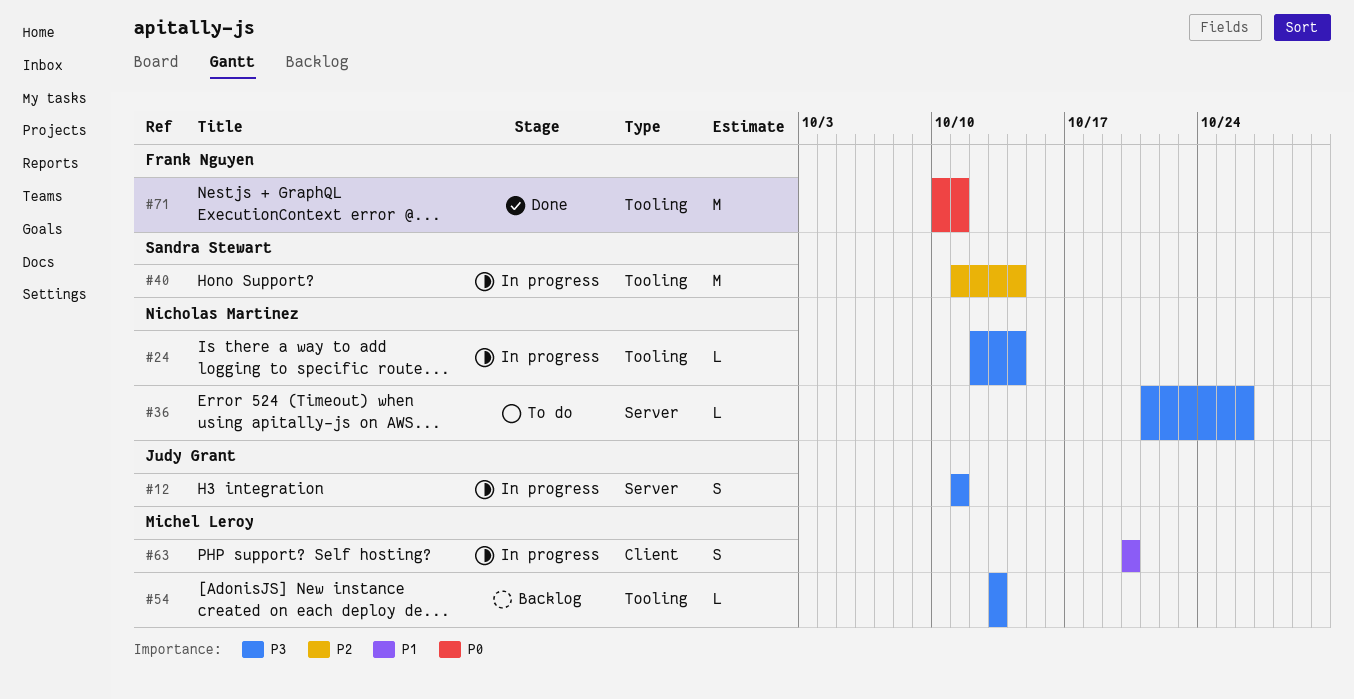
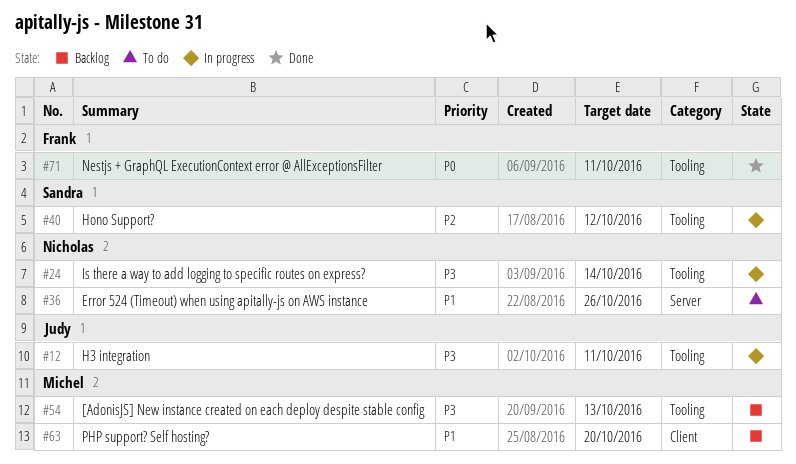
#12, label: Server -> Tooling
#36, priority: P3 -> P1
#40, due: Oct 14 -> Oct 12
#63, status: In progress -> Backlog

